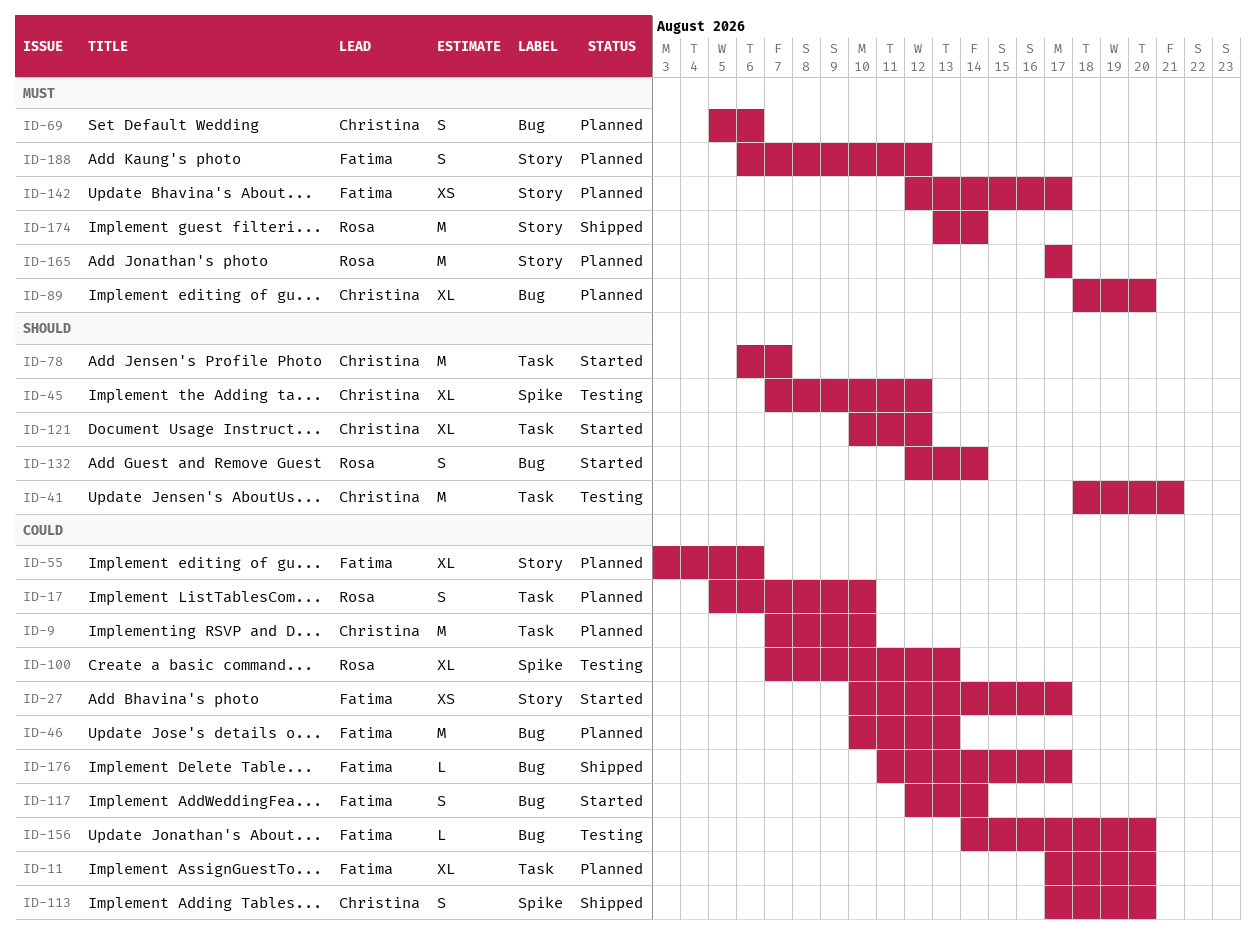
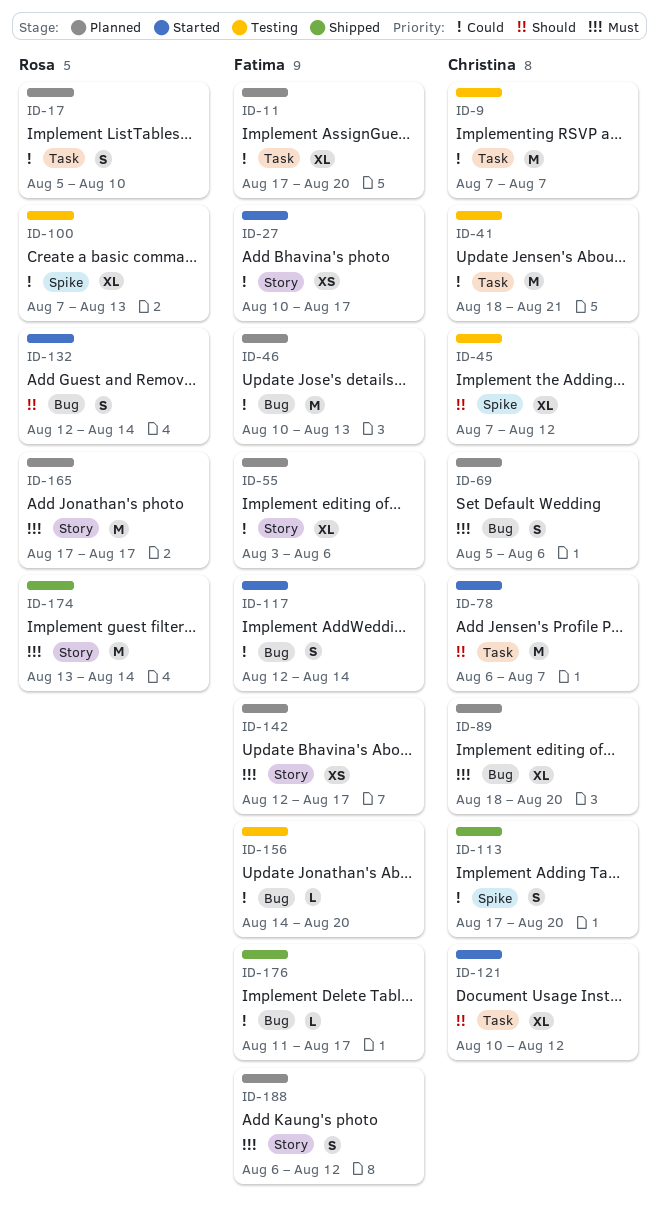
ID-9, status: Planned -> Testing
ID-9, due: Aug 10 -> Aug 7
ID-41, priority: Should -> Could

